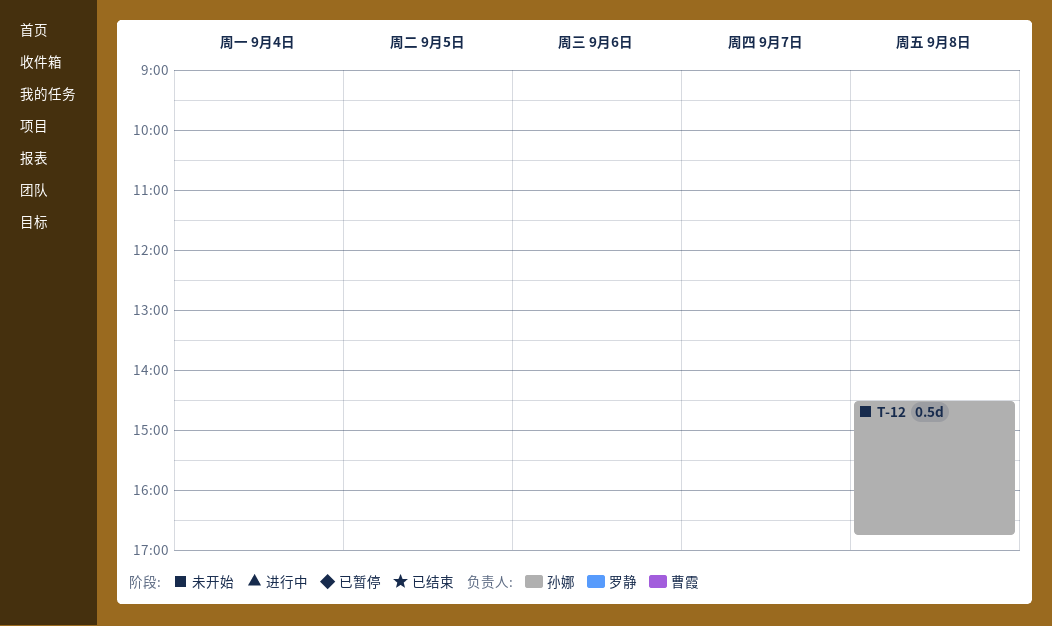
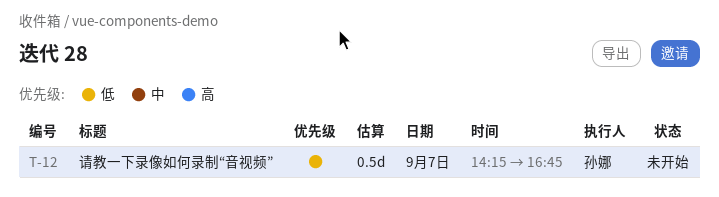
T-12, day: Sep 8 -> Sep 7
T-12, begins: 14:30 -> 14:15

